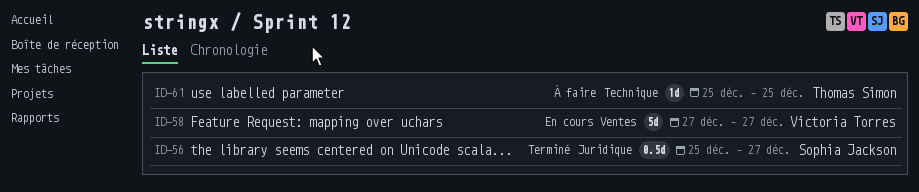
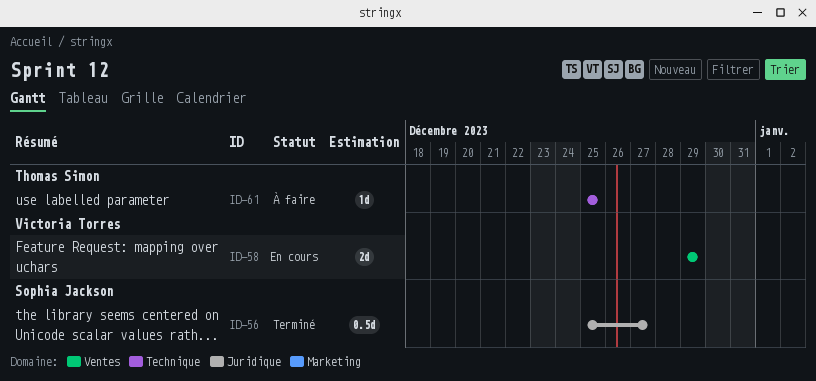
ID-58, estimate: 5d -> 2d
ID-58, start: Dec 27 -> Dec 29
ID-58, due: Dec 27 -> Dec 29

